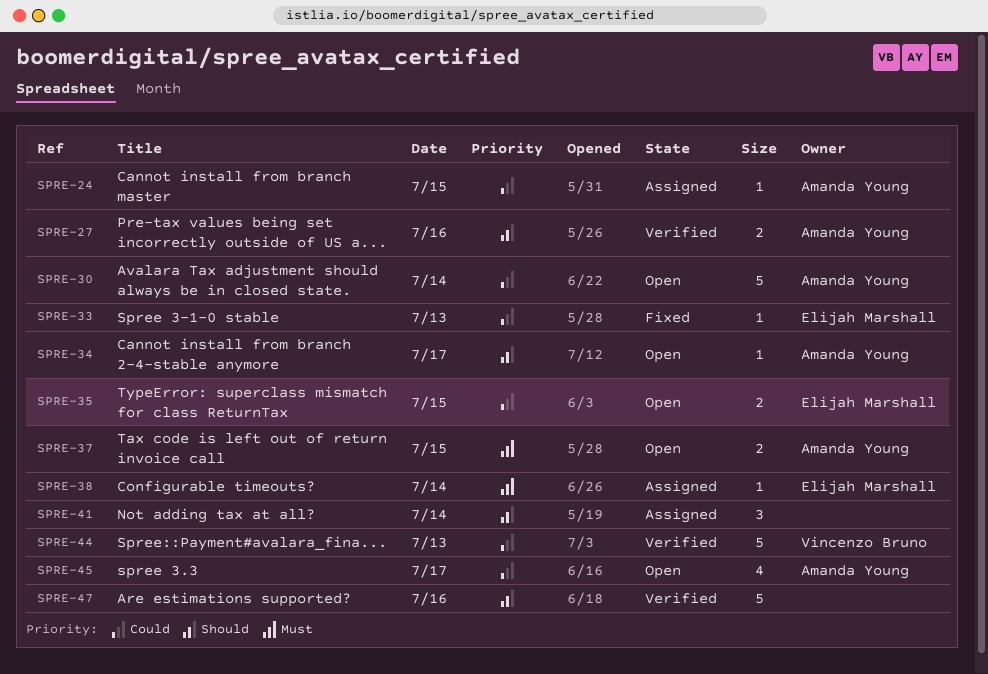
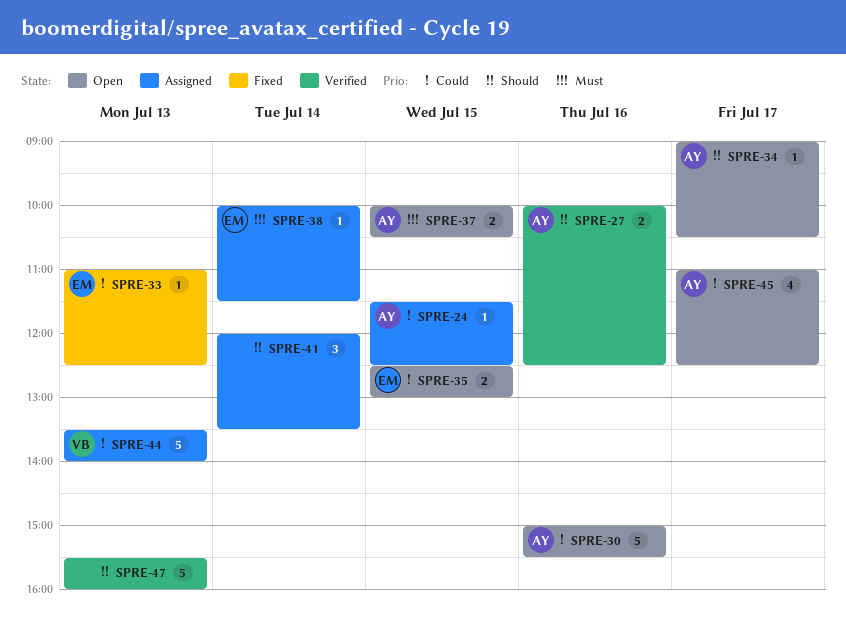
SPRE-30, day: Jul 14 -> Jul 16
SPRE-44, status: Verified -> Assigned
SPRE-47, day: Jul 16 -> Jul 13

